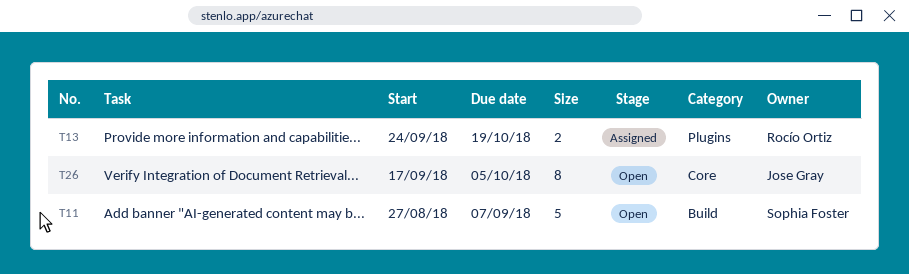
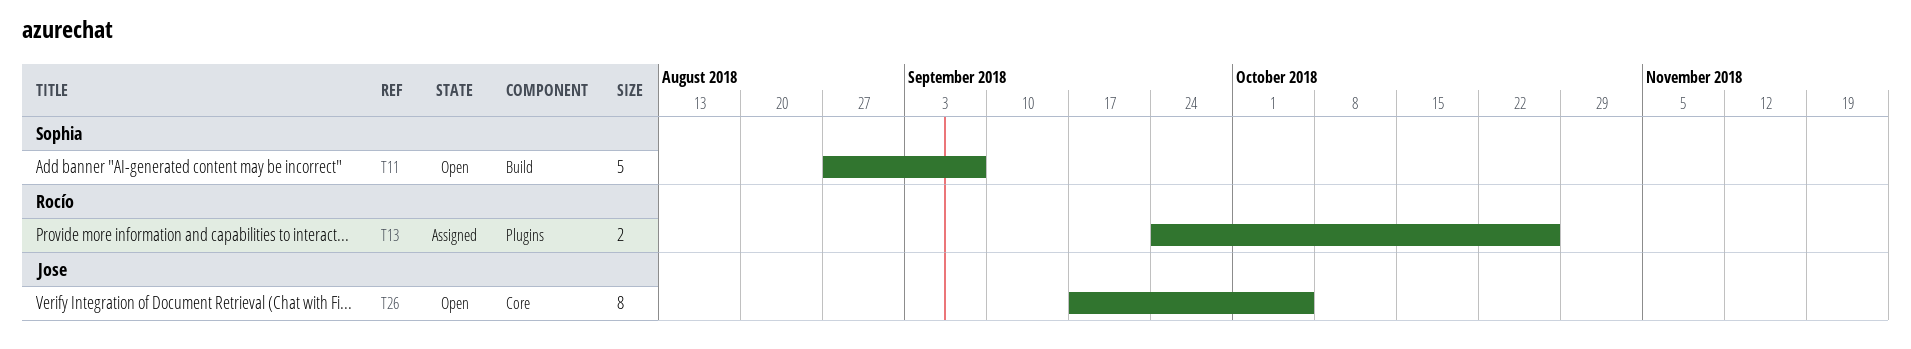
T13, due: Oct 19 -> Oct 26

